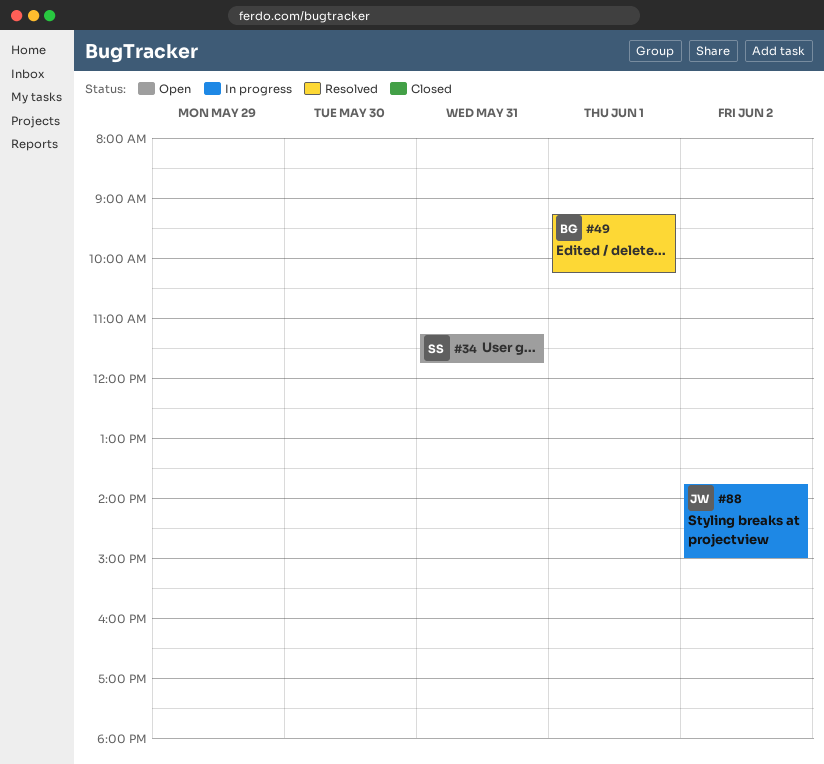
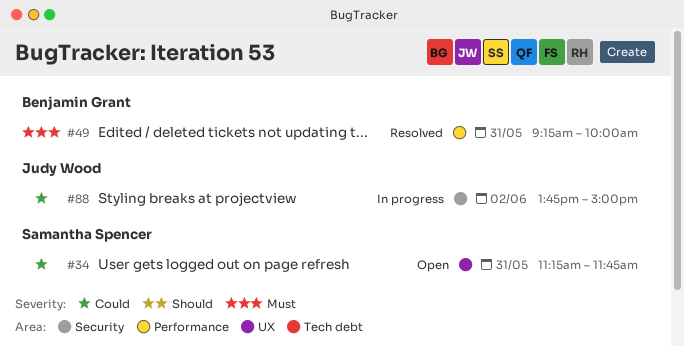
#49, day: Jun 1 -> May 31
#49, ends: 10:15 -> 10:00

